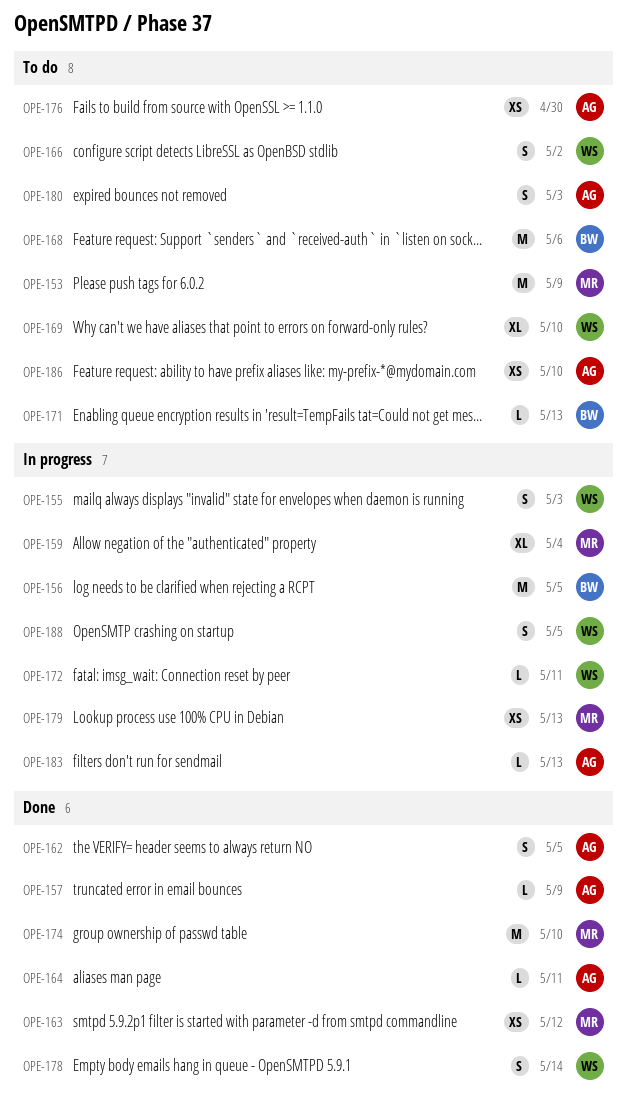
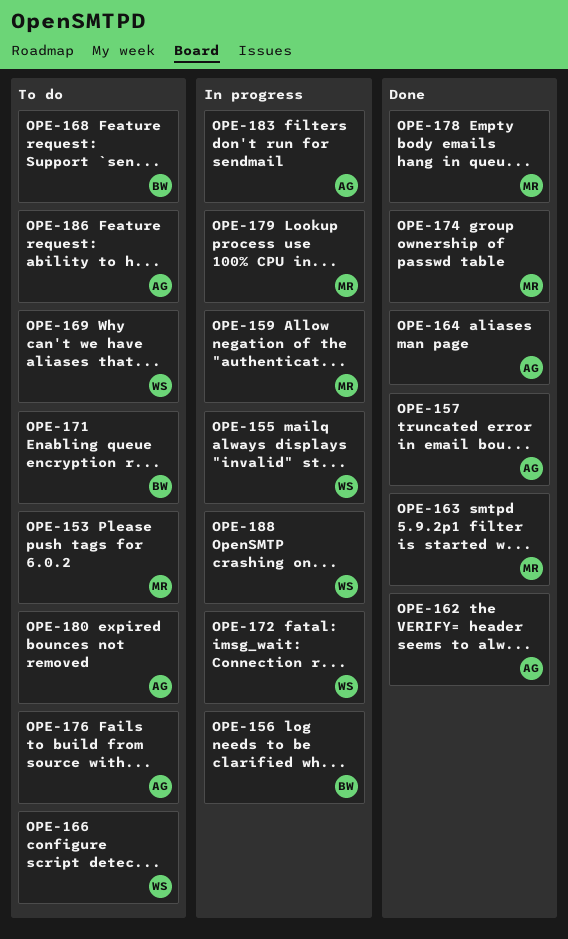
OPE-178, owner: WS -> MR

